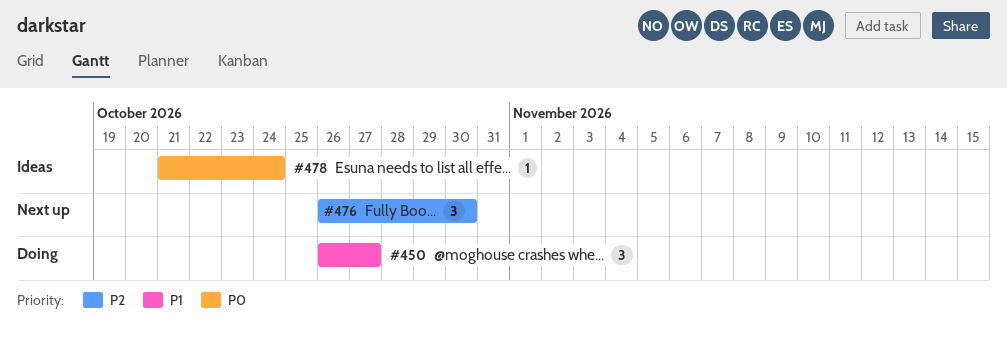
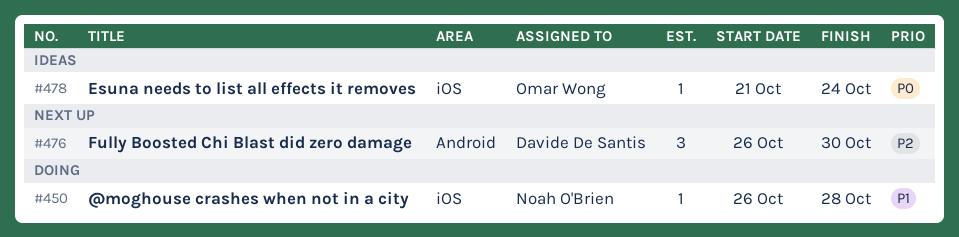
#450, estimate: 3 -> 1
#450, due: Oct 27 -> Oct 28

